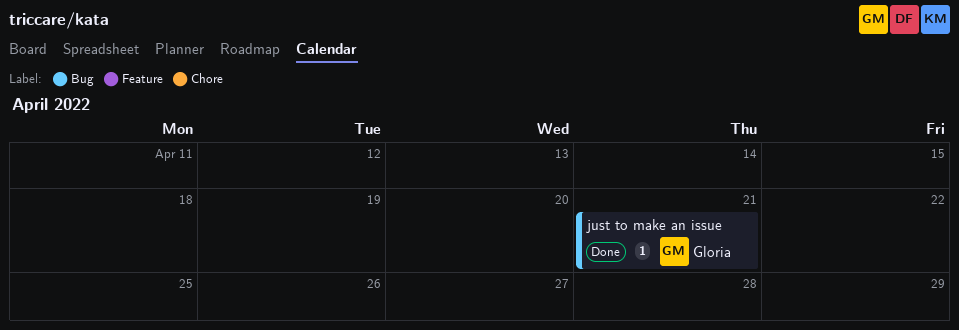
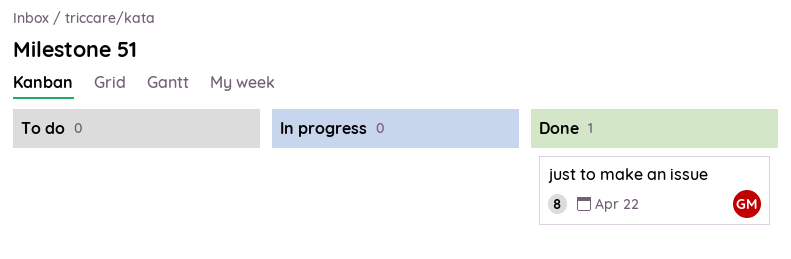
just to make an issue, estimate: 1 -> 8
just to make an issue, due: Apr 21 -> Apr 22

